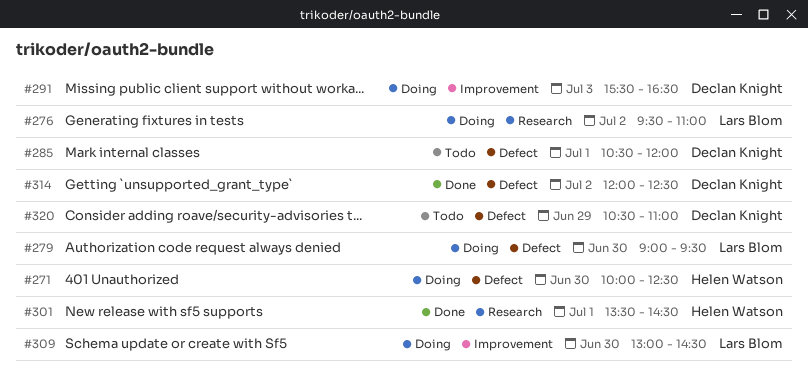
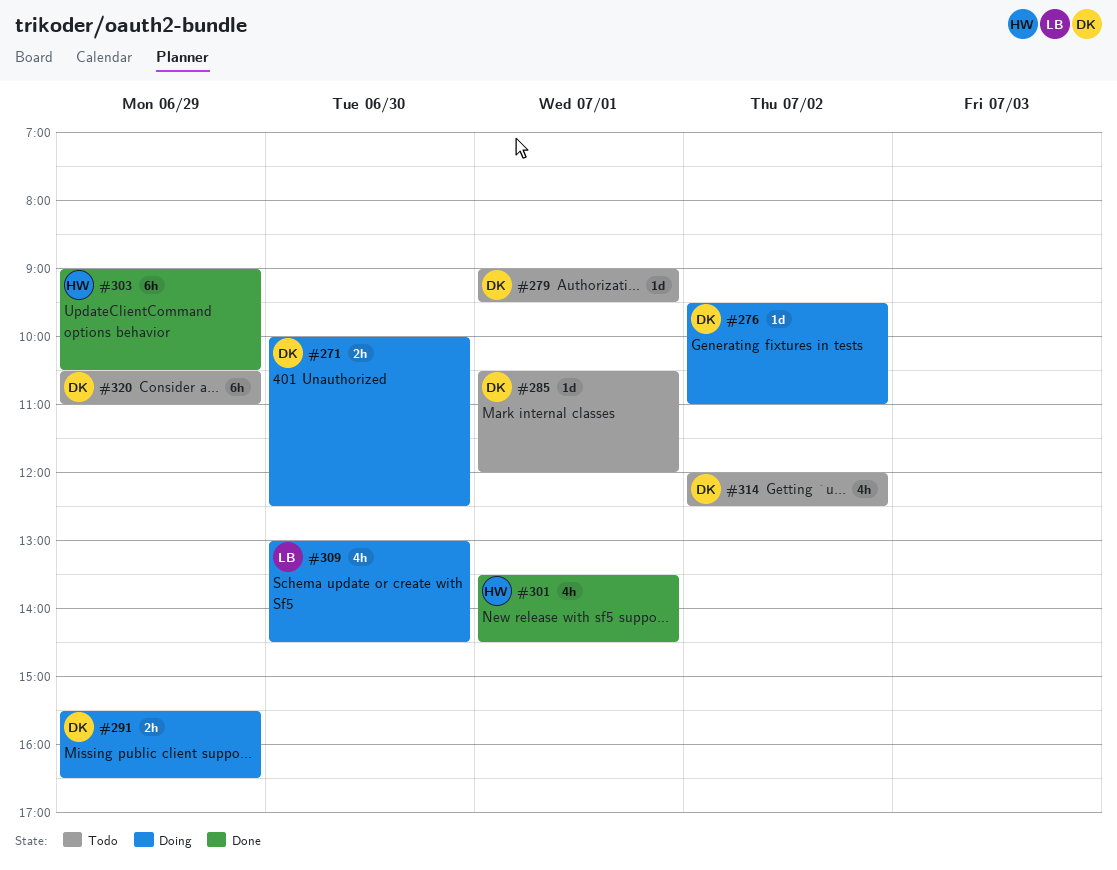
#271, owner: Helen Watson -> Declan Knight
#276, owner: Lars Blom -> Declan Knight
#279, status: Doing -> Todo
#279, owner: Lars Blom -> Declan Knight
#279, day: Jun 30 -> Jul 1
#291, day: Jul 3 -> Jun 29
#303: none -> present
#314, status: Done -> Todo

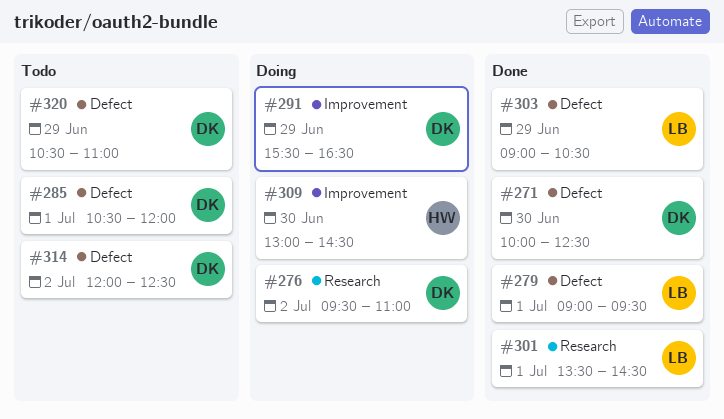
#271, status: Doing -> Done
#279, status: Todo -> Done
#279, owner: DK -> LB
#301, owner: HW -> LB
#303, owner: HW -> LB
#309, owner: LB -> HW

